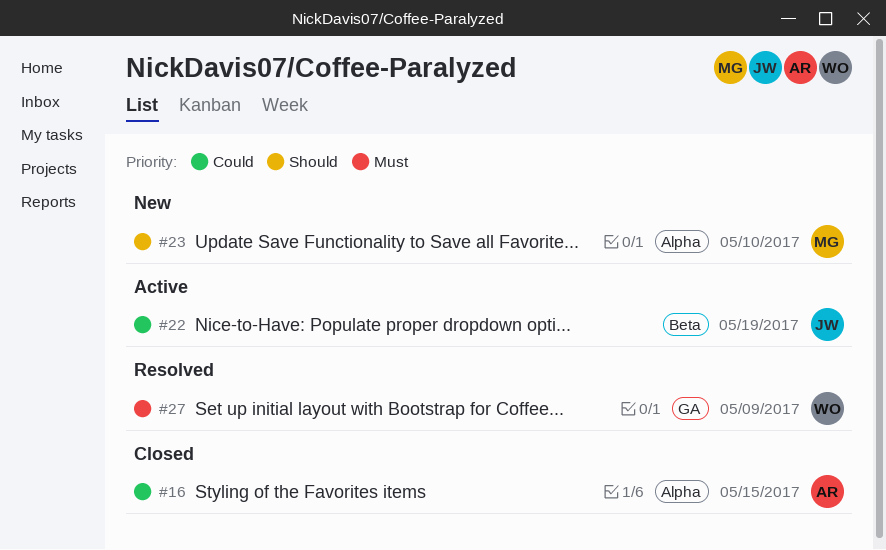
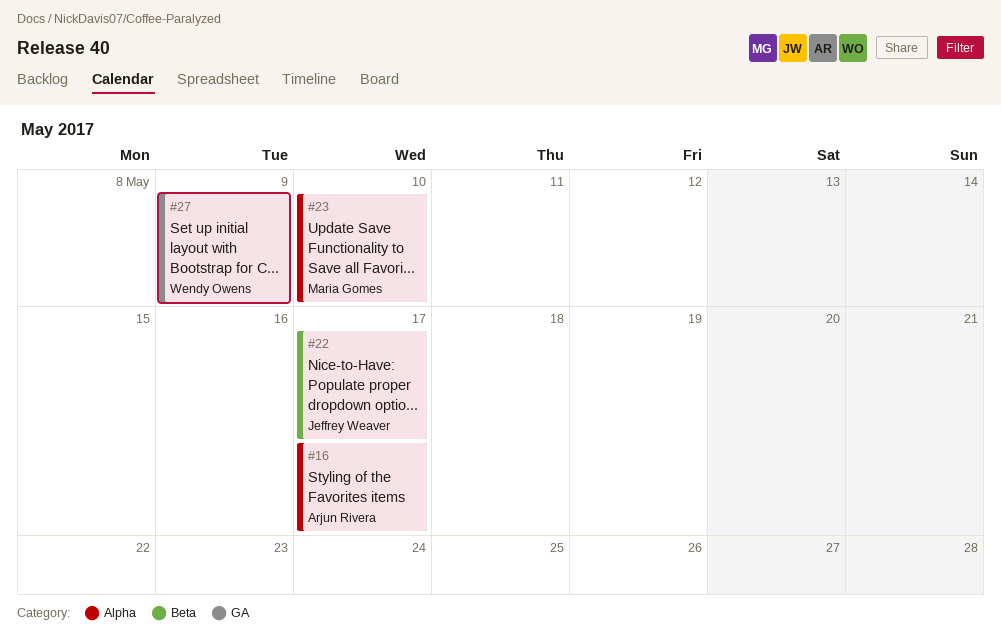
#16, due: May 15 -> May 17
#22, due: May 19 -> May 17

